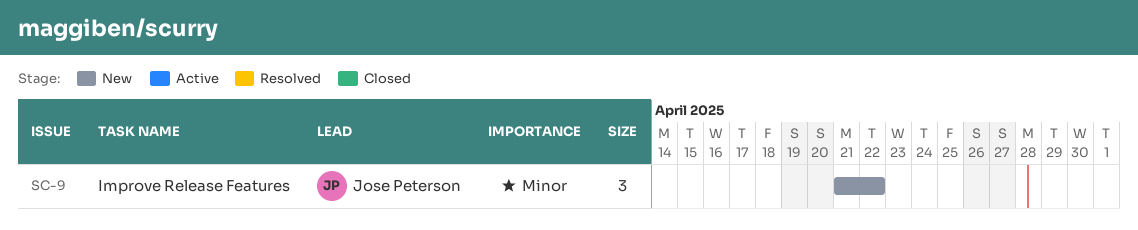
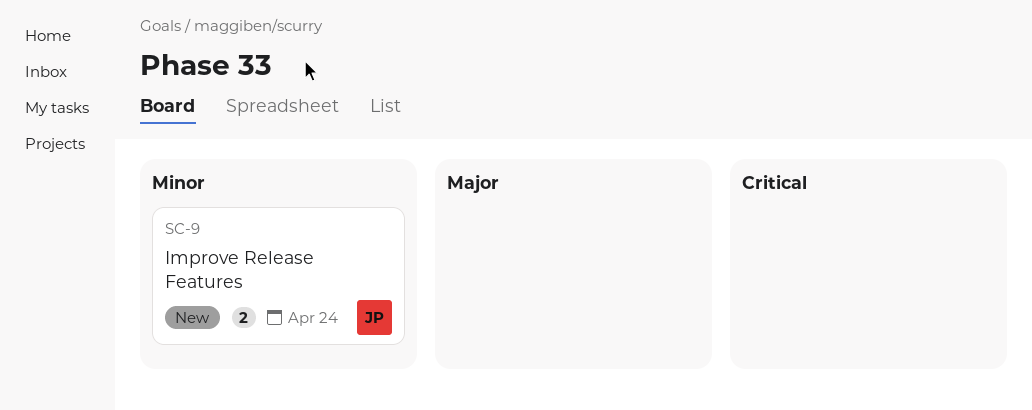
SC-9, estimate: 3 -> 2
SC-9, due: Apr 22 -> Apr 24

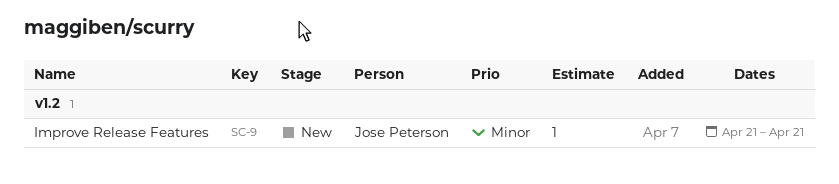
SC-9, estimate: 2 -> 1
SC-9, due: Apr 24 -> Apr 21

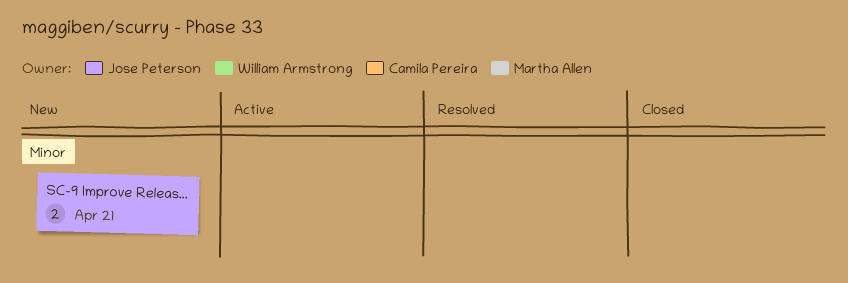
SC-9, estimate: 1 -> 2

